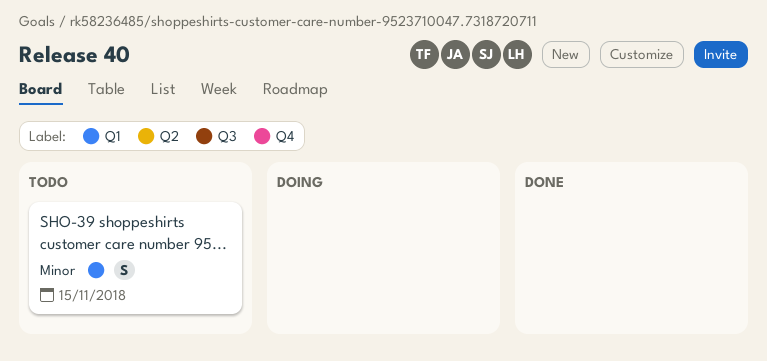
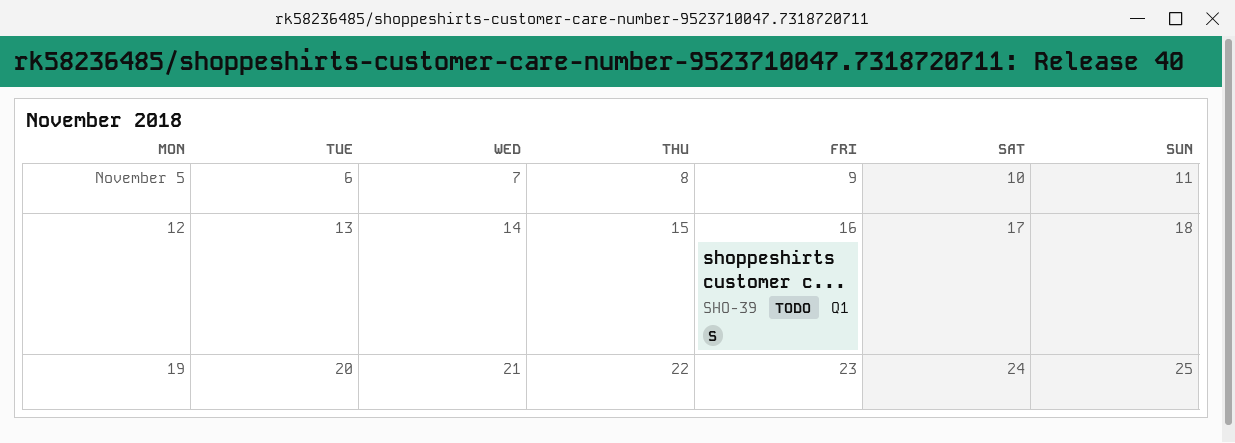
SHO-39, due: Nov 15 -> Nov 16

